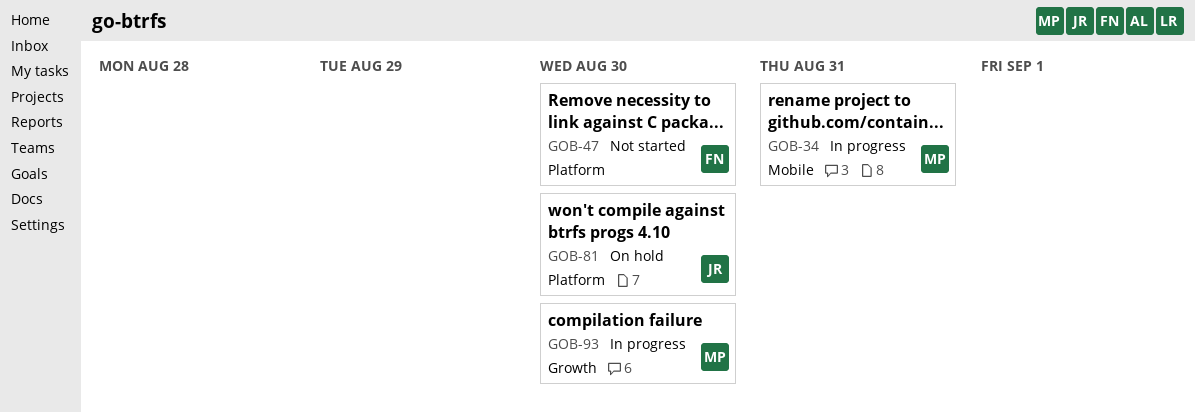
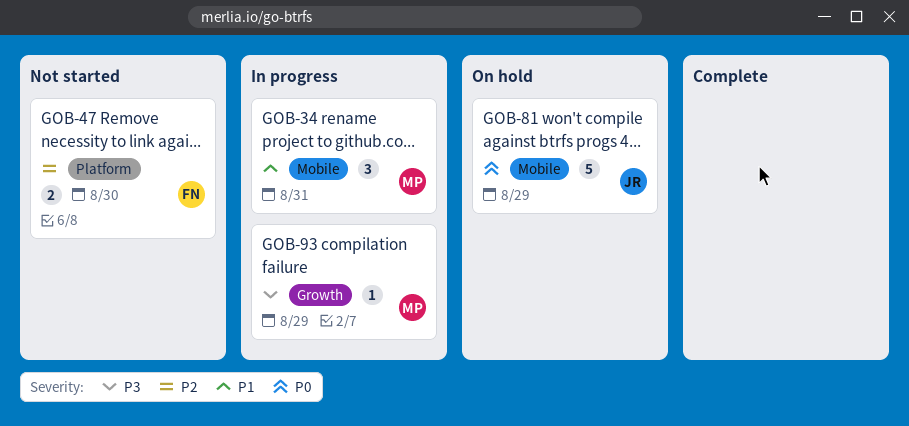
GOB-81, label: Platform -> Mobile
GOB-81, due: Aug 30 -> Aug 29
GOB-93, due: Aug 30 -> Aug 29

